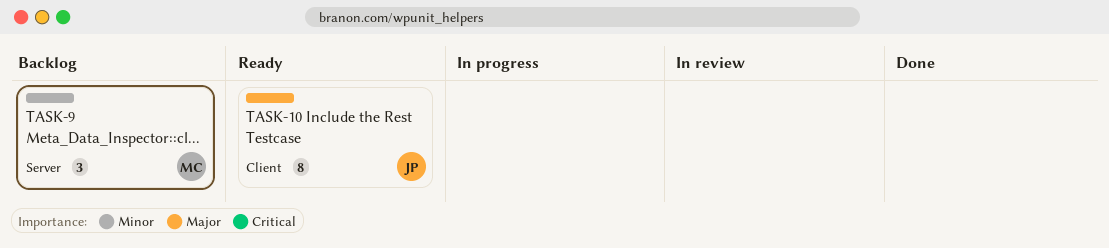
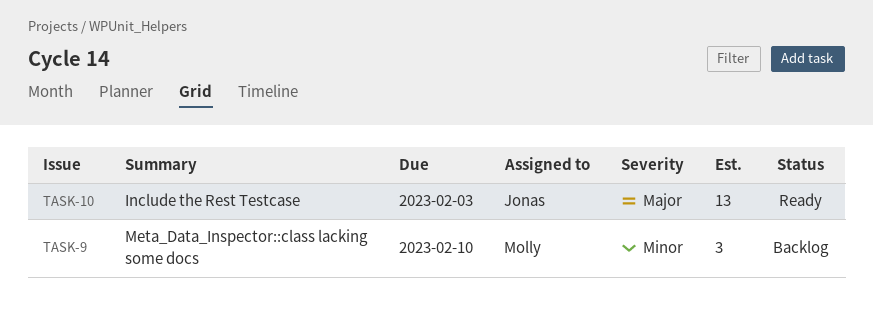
TASK-10, estimate: 8 -> 13

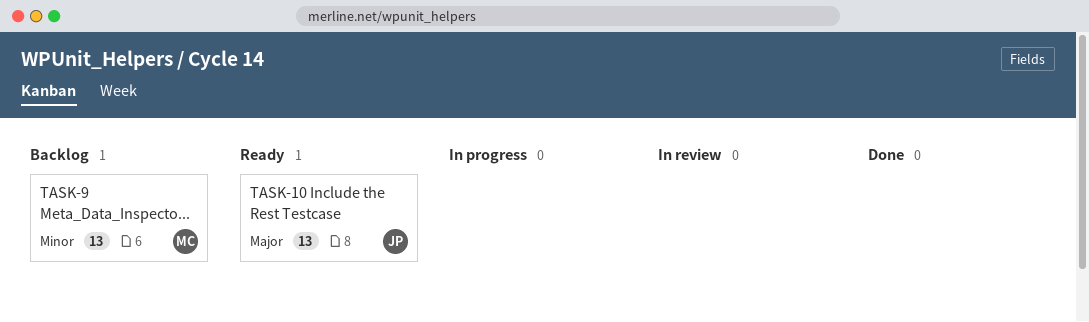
TASK-9, estimate: 3 -> 13

